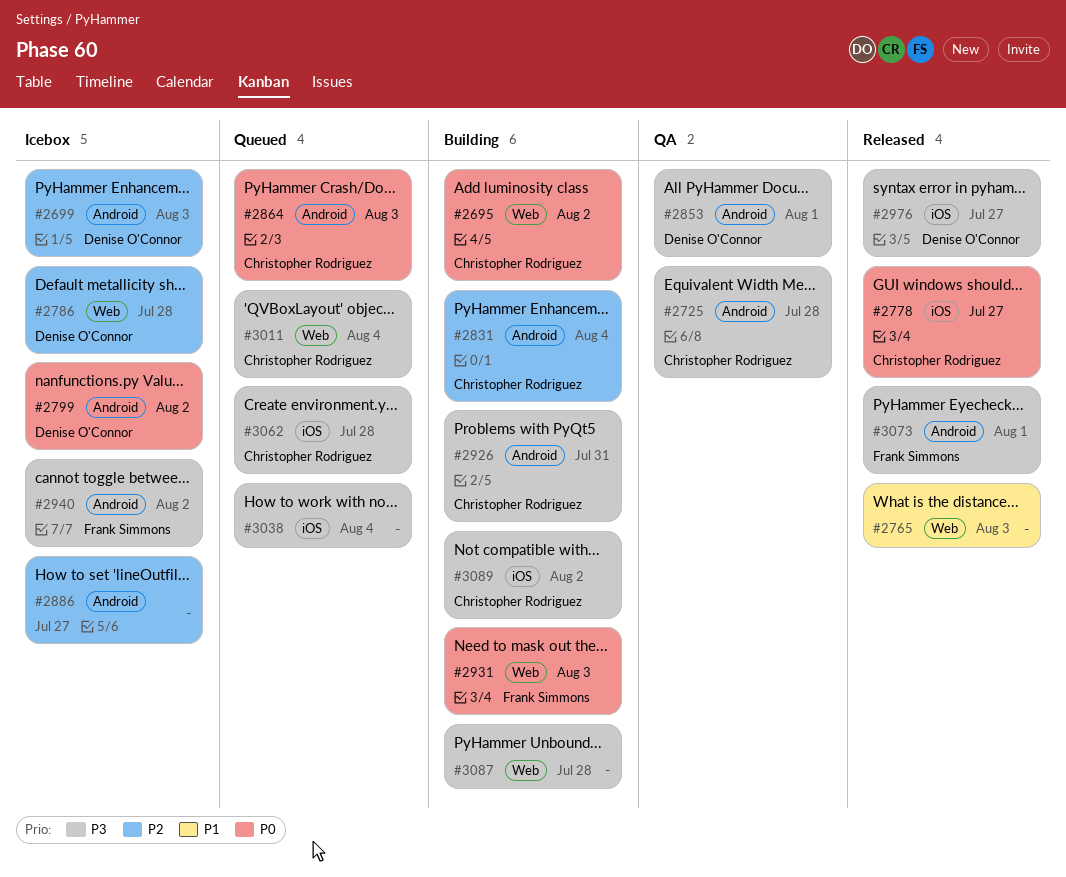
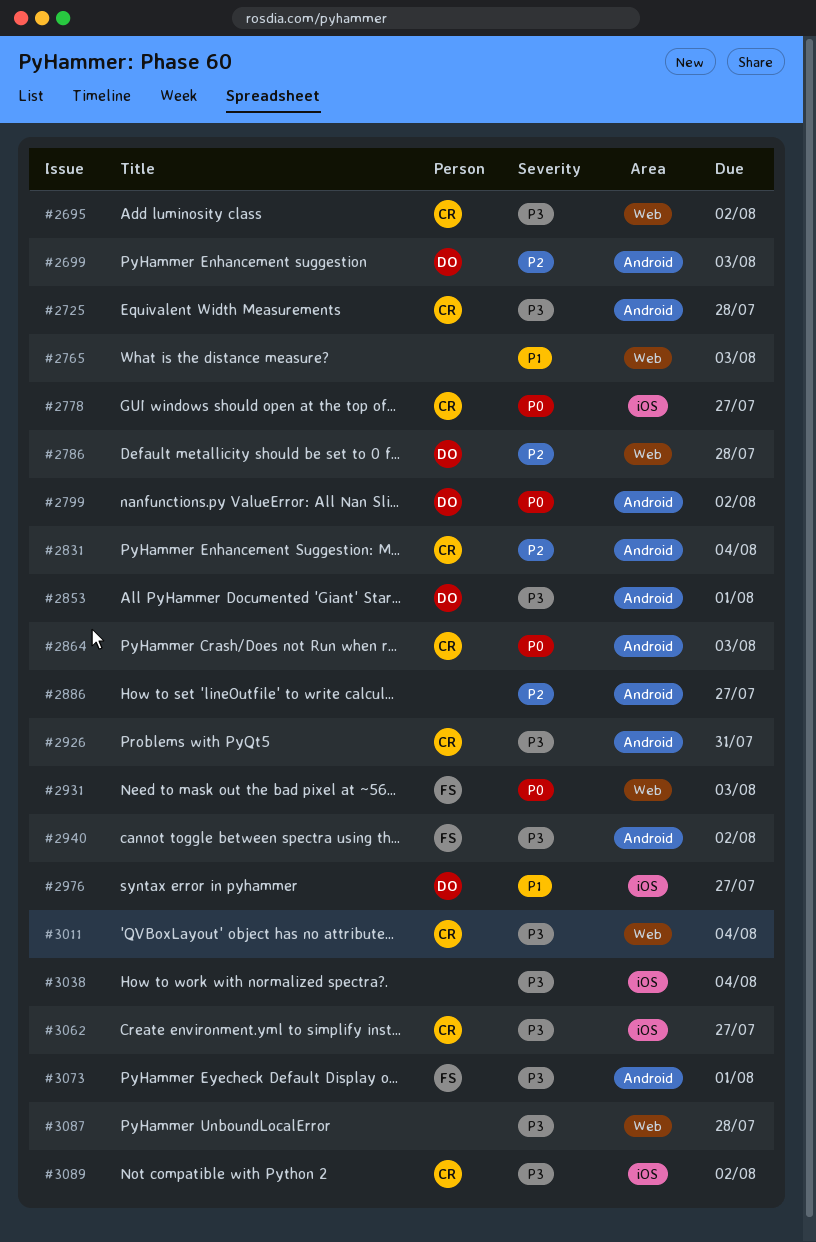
#2695, priority: P0 -> P3
#2976, priority: P3 -> P1
#3062, due: Jul 28 -> Jul 27

